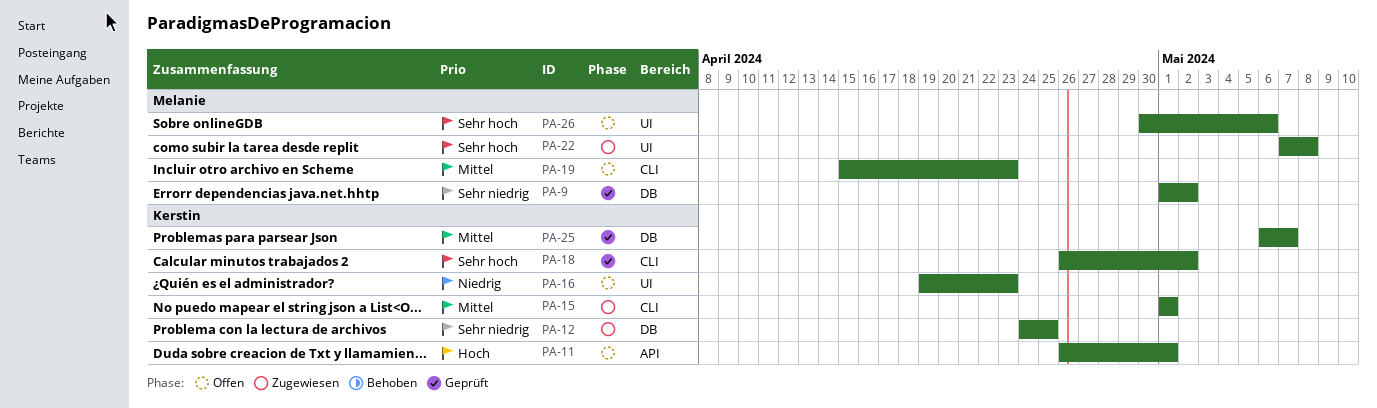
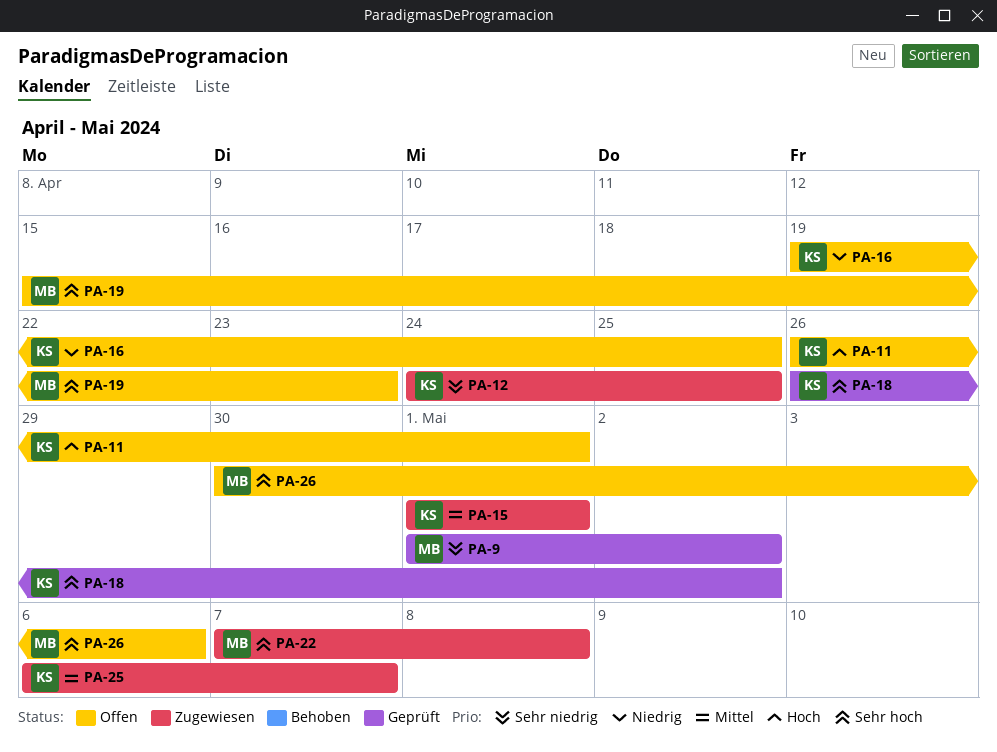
PA-16, due: Apr 23 -> Apr 25
PA-19, priority: Mittel -> Sehr hoch
PA-25, status: Geprüft -> Zugewiesen

